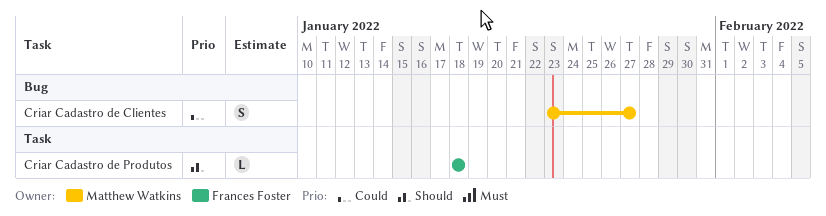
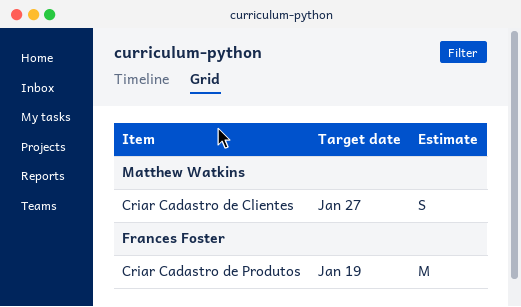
Criar Cadastro de Produtos, estimate: L -> M
Criar Cadastro de Produtos, due: Jan 18 -> Jan 19

